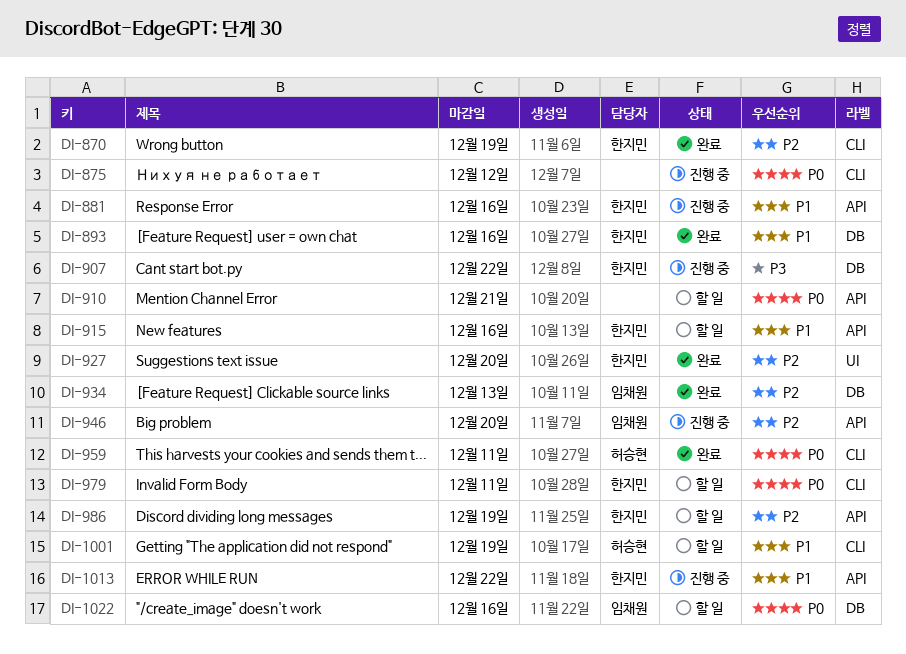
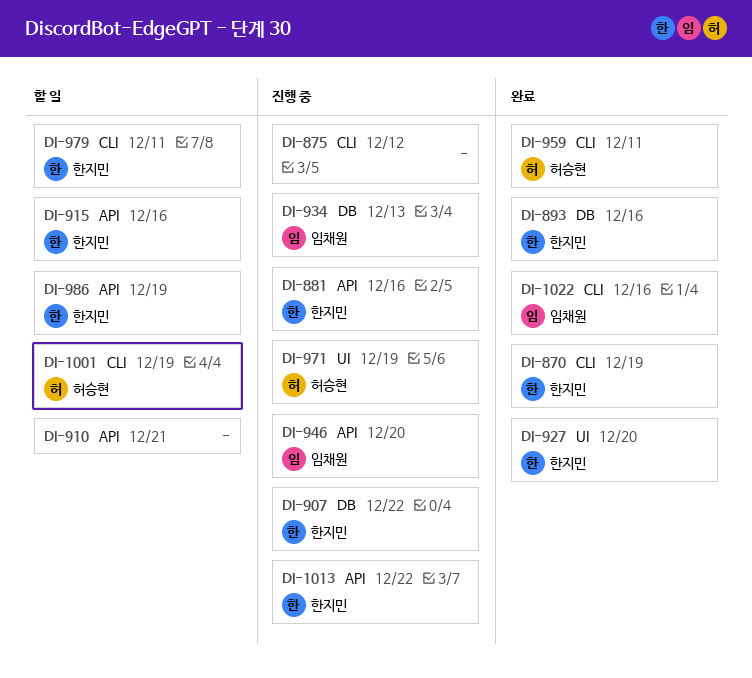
DI-934, status: 완료 -> 진행 중
DI-971: none -> present
DI-1022, status: 할 일 -> 완료
DI-1022, label: DB -> CLI

